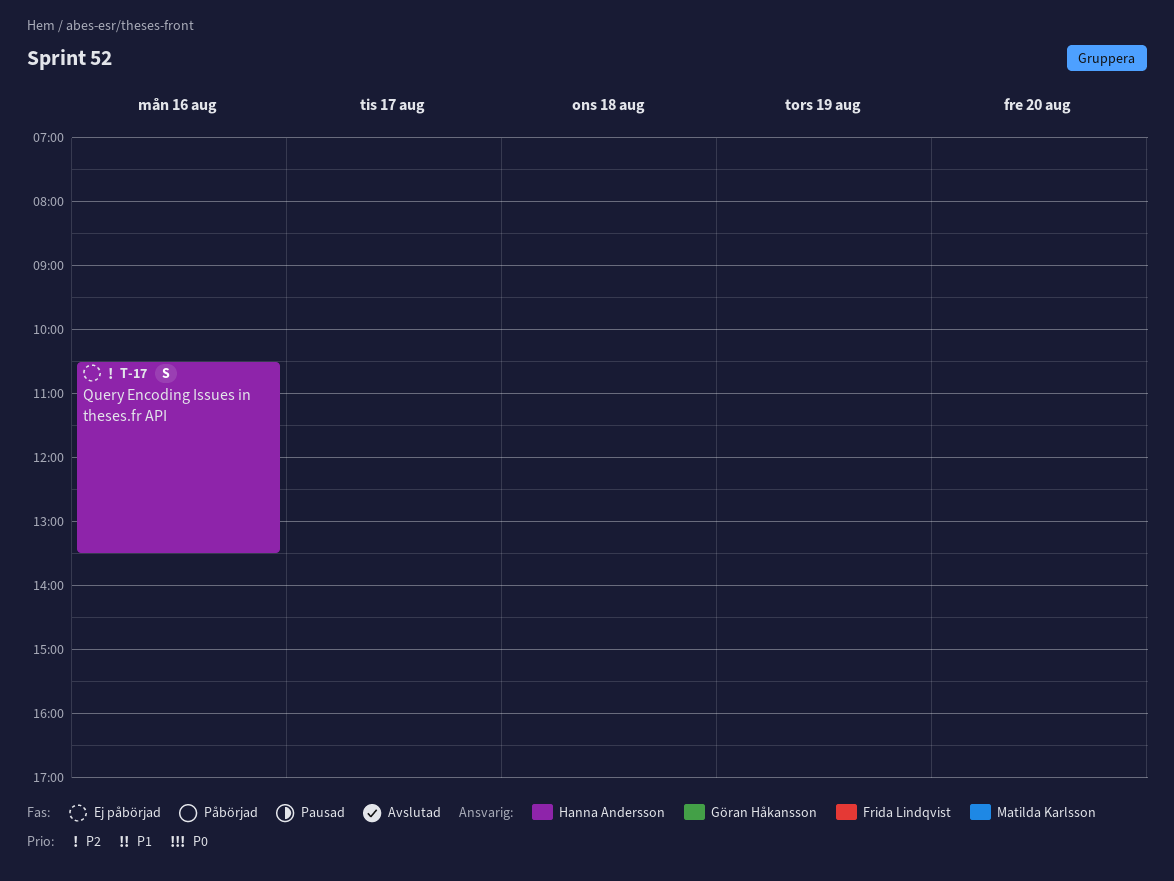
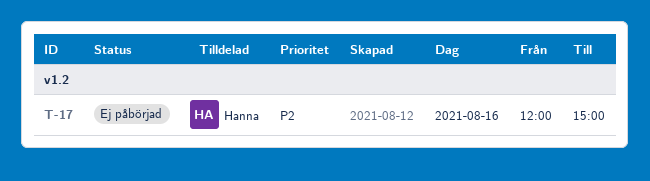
T-17, begins: 10:30 -> 12:00
T-17, ends: 13:30 -> 15:00

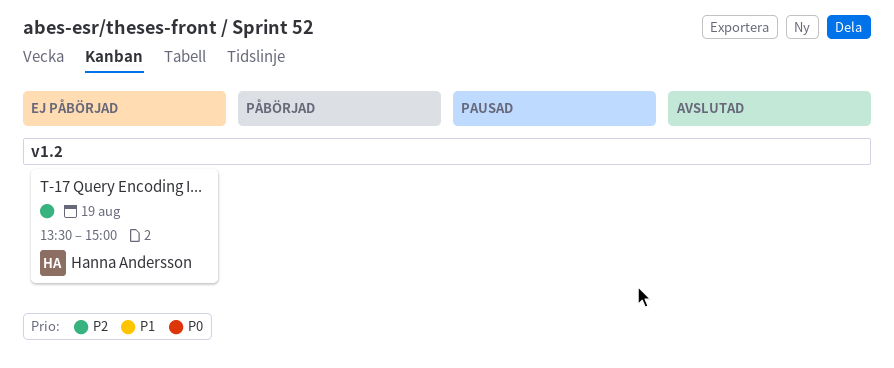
T-17, day: Aug 16 -> Aug 19
T-17, begins: 12:00 -> 13:30

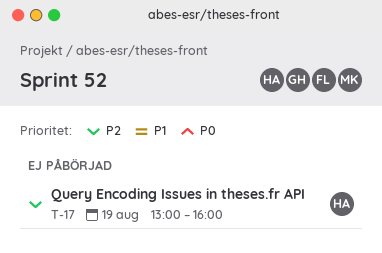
T-17, begins: 13:30 -> 13:00
T-17, ends: 15:00 -> 16:00

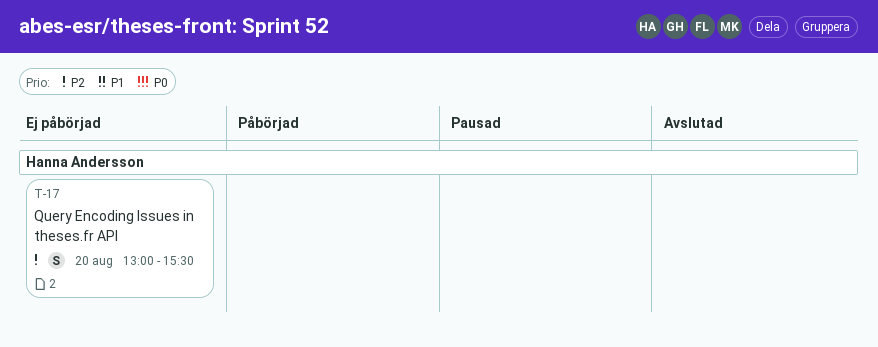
T-17, day: Aug 19 -> Aug 20
T-17, ends: 16:00 -> 15:30

